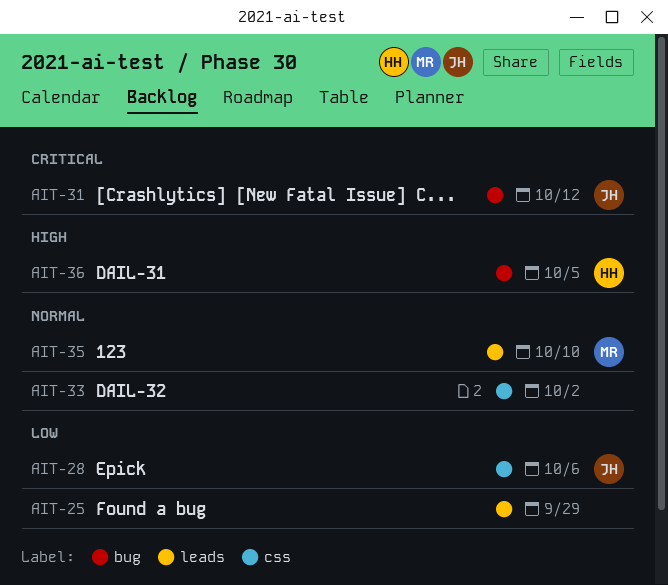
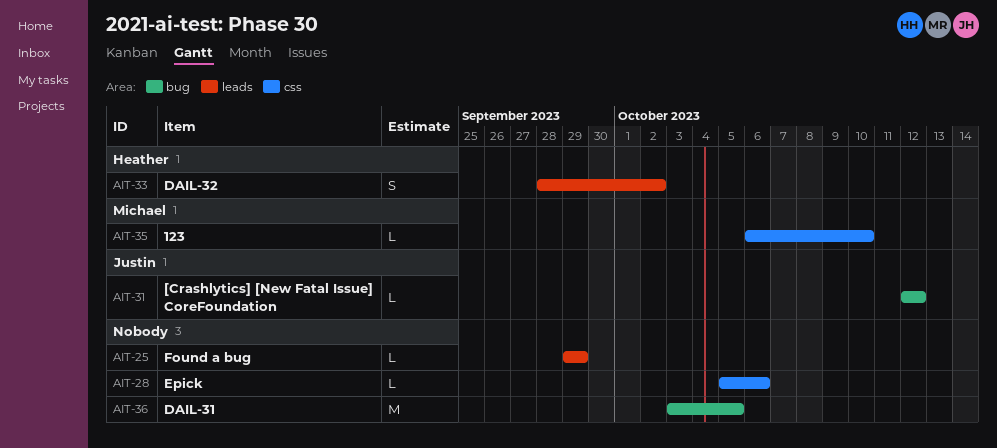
AIT-28, owner: Justin -> none
AIT-33, owner: none -> Heather
AIT-33, label: css -> leads
AIT-35, label: leads -> css
AIT-36, owner: Heather -> none

